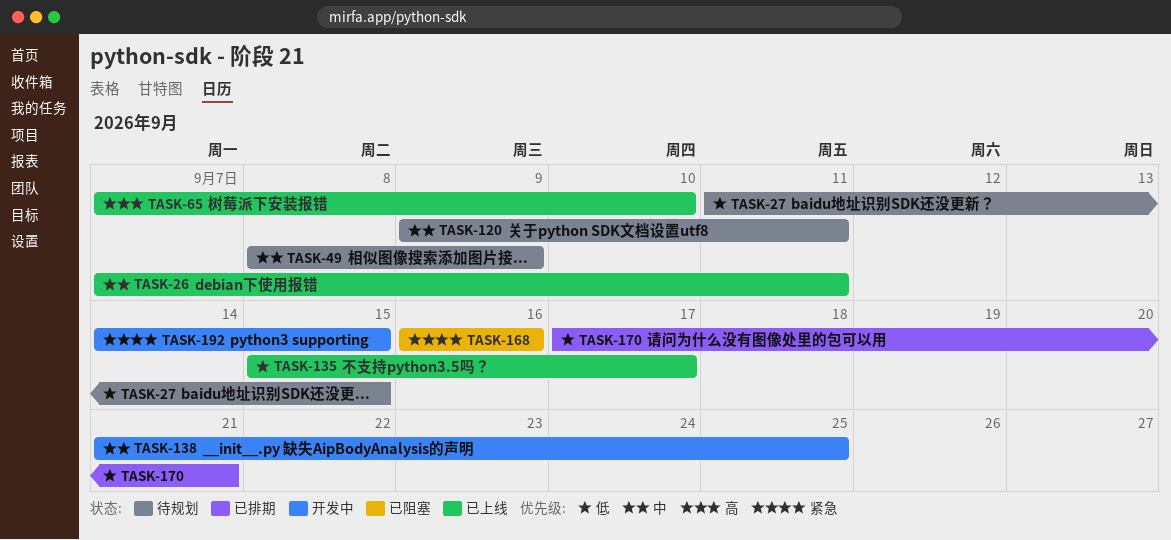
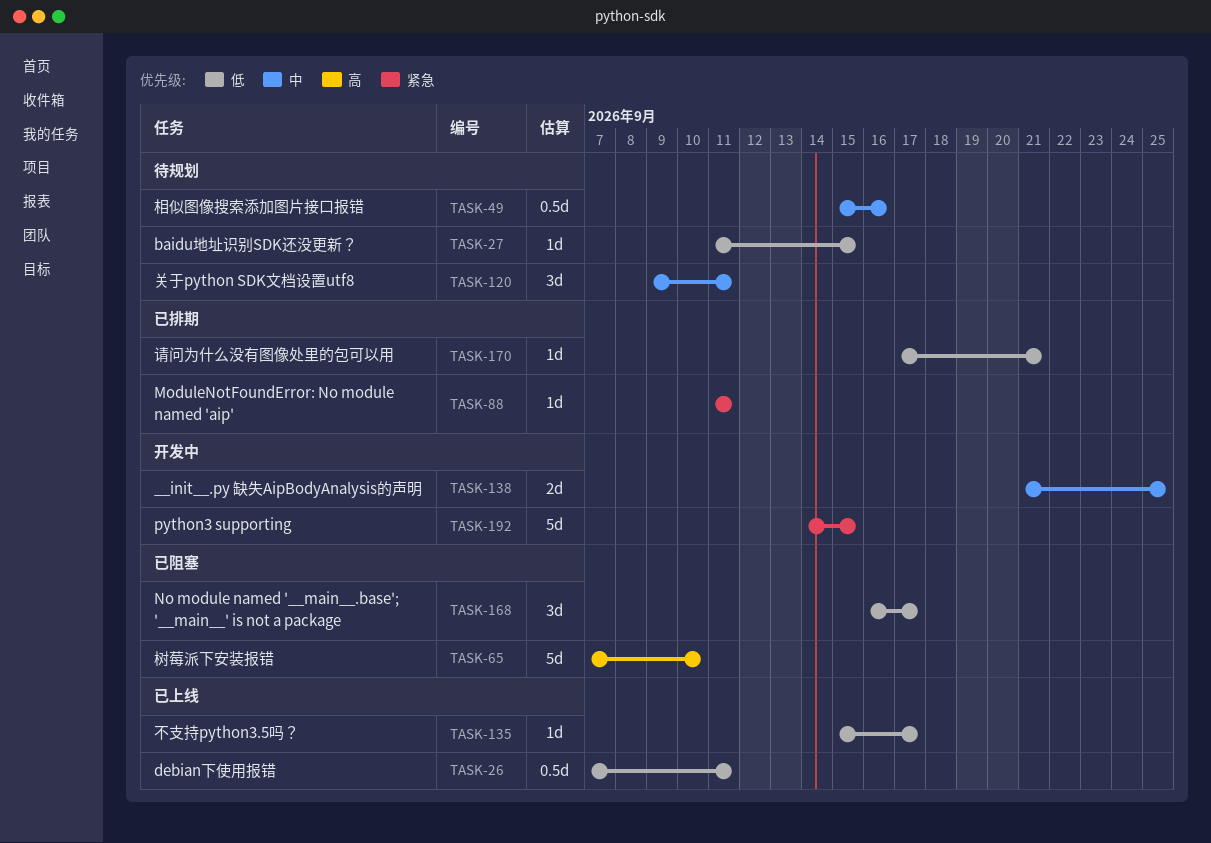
TASK-26, priority: 中 -> 低
TASK-49, start: Sep 8 -> Sep 15
TASK-49, due: Sep 9 -> Sep 16
TASK-65, status: 已上线 -> 已阻塞
TASK-88: none -> present
TASK-168, priority: 紧急 -> 低
TASK-168, due: Sep 16 -> Sep 17

